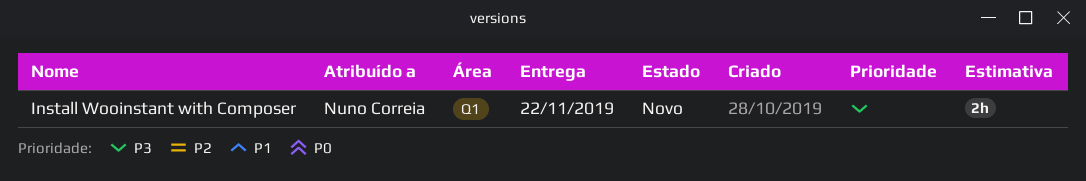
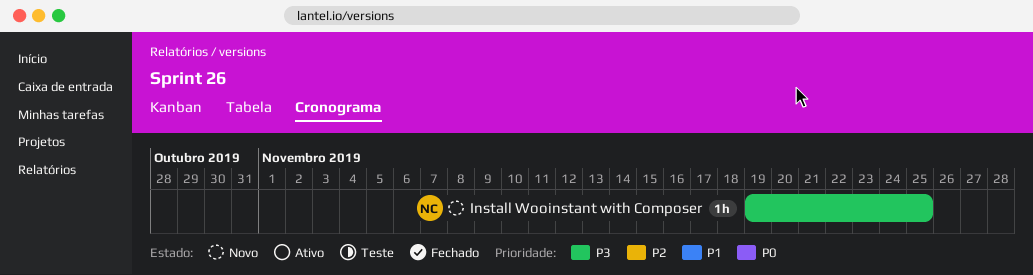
Install Wooinstant with Composer, estimate: 2h -> 1h
Install Wooinstant with Composer, due: Nov 22 -> Nov 25

